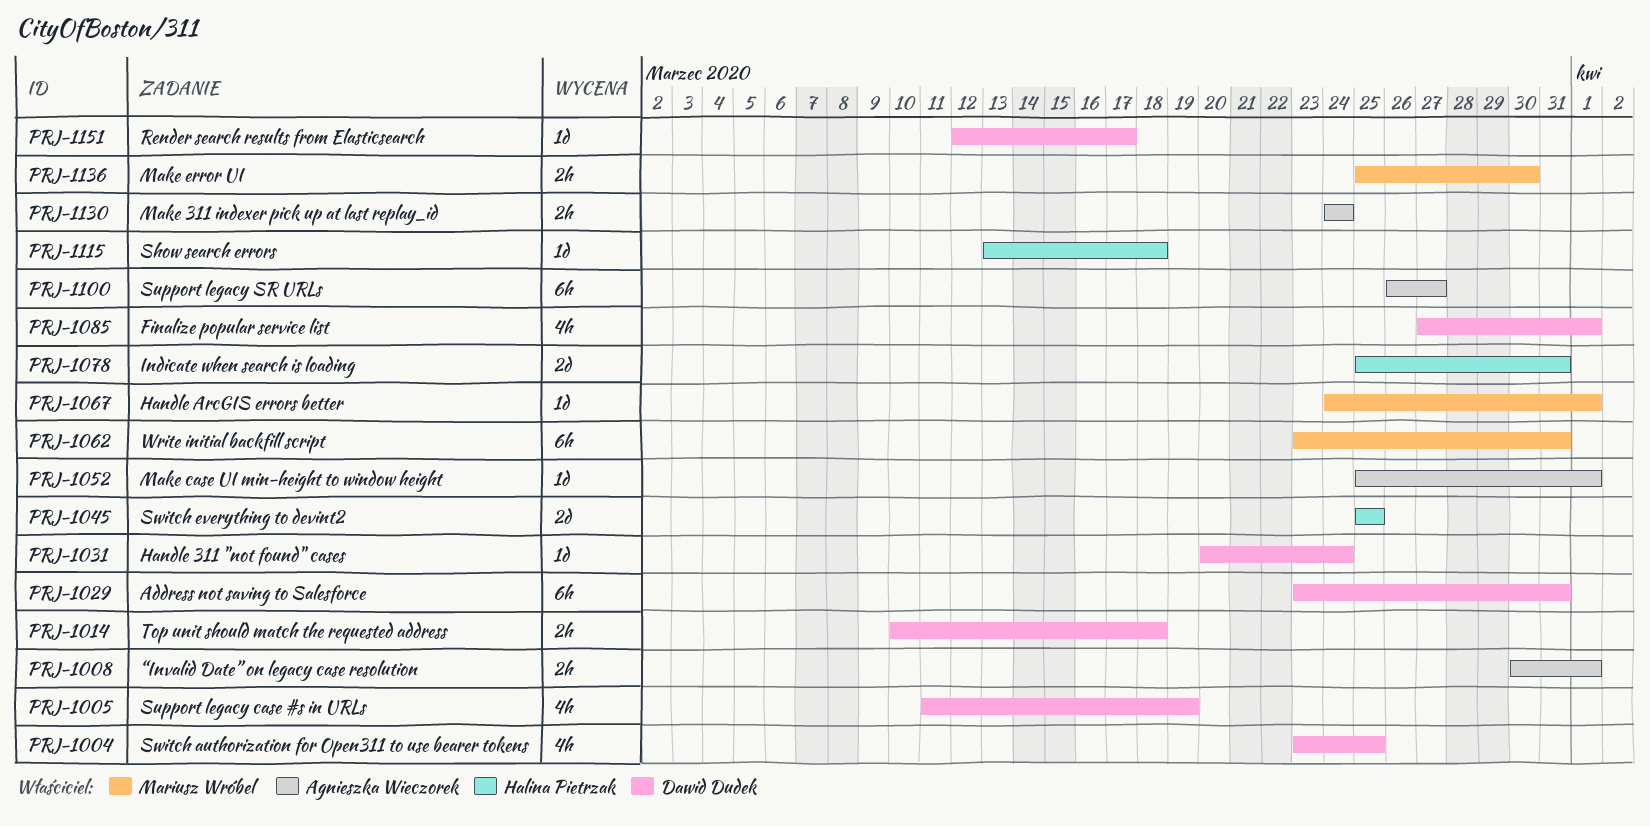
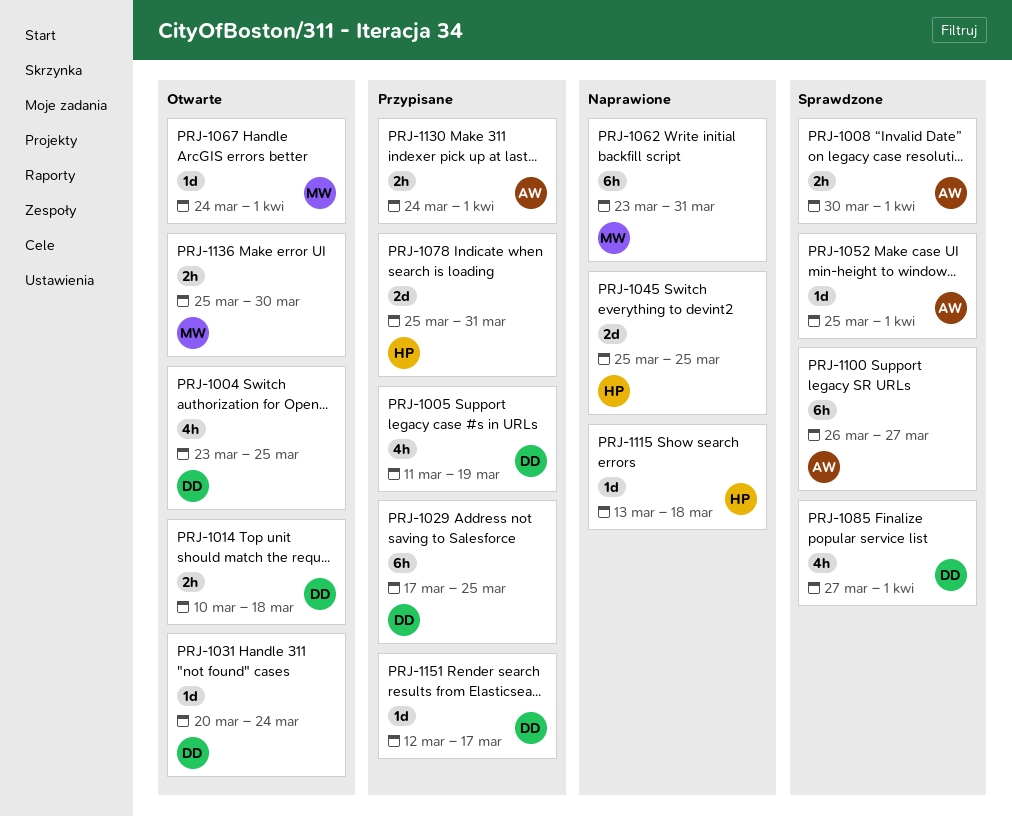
PRJ-1029, start: Mar 23 -> Mar 17
PRJ-1029, due: Mar 31 -> Mar 25
PRJ-1130, due: Mar 24 -> Apr 1

